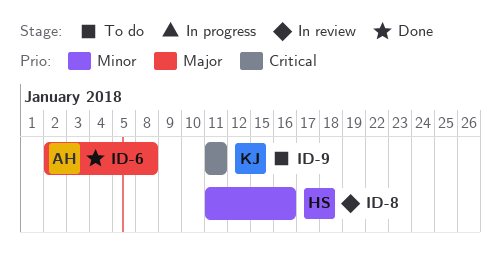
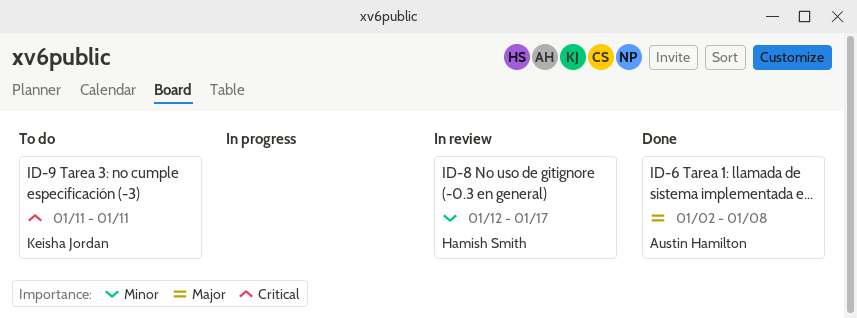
ID-8, start: Jan 11 -> Jan 12
ID-8, due: Jan 16 -> Jan 17

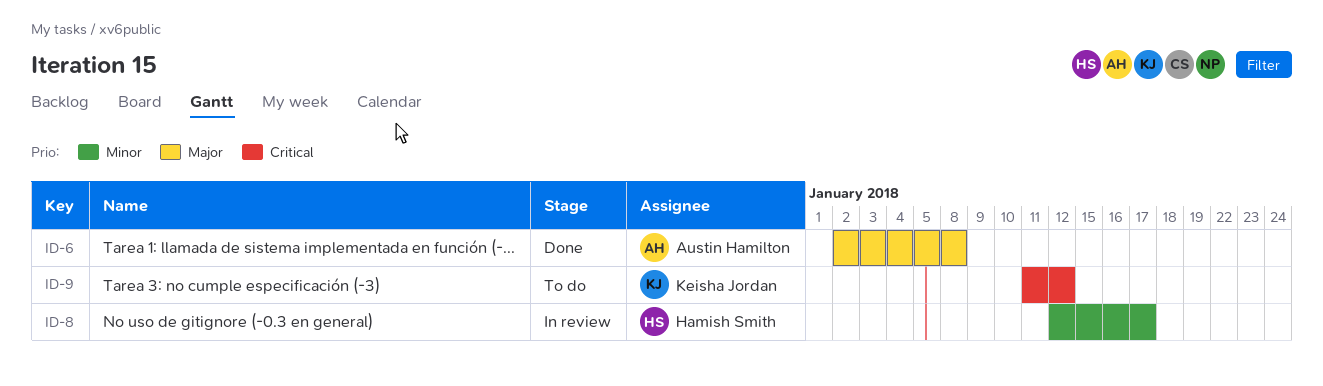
ID-9, due: Jan 11 -> Jan 12

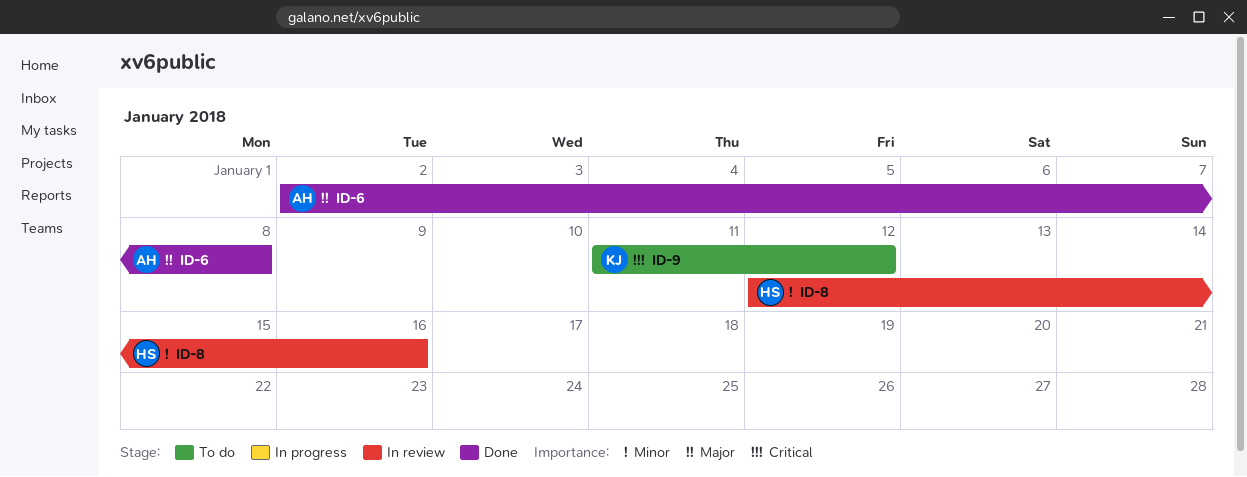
ID-8, due: Jan 17 -> Jan 16

